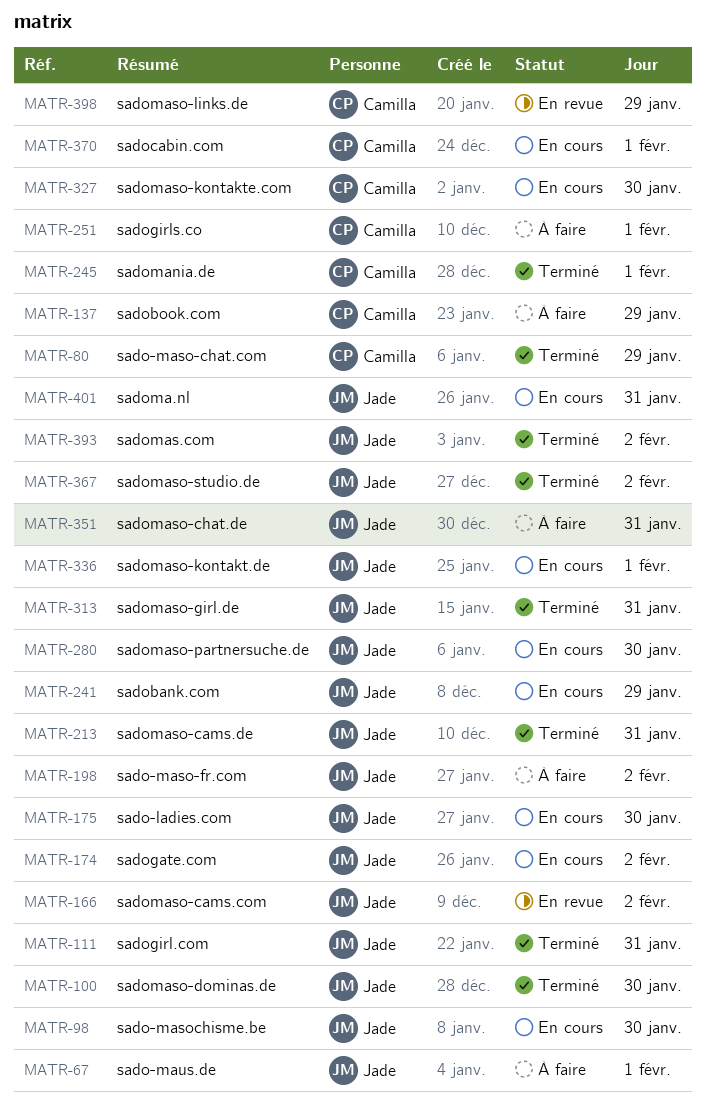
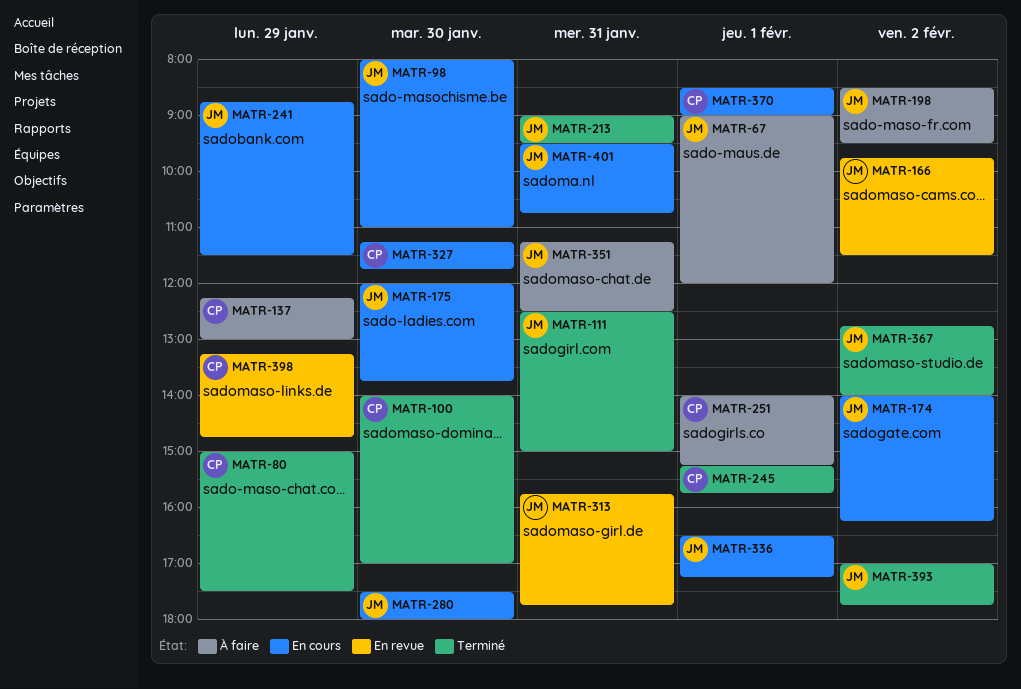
MATR-100, owner: Jade -> Camilla
MATR-313, status: Terminé -> En revue

